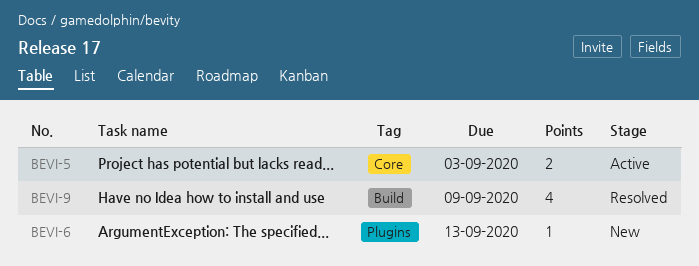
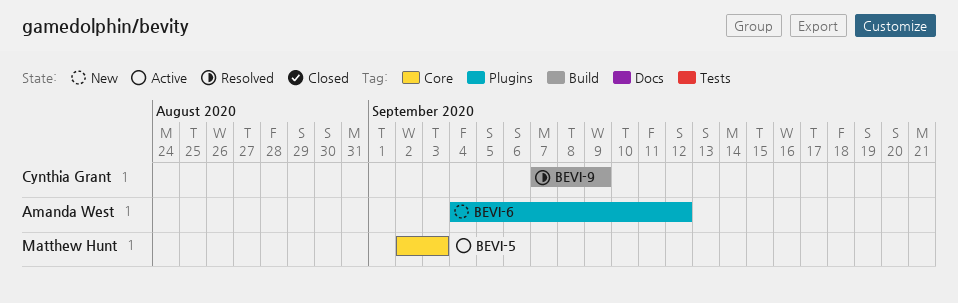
BEVI-6, due: Sep 13 -> Sep 12

